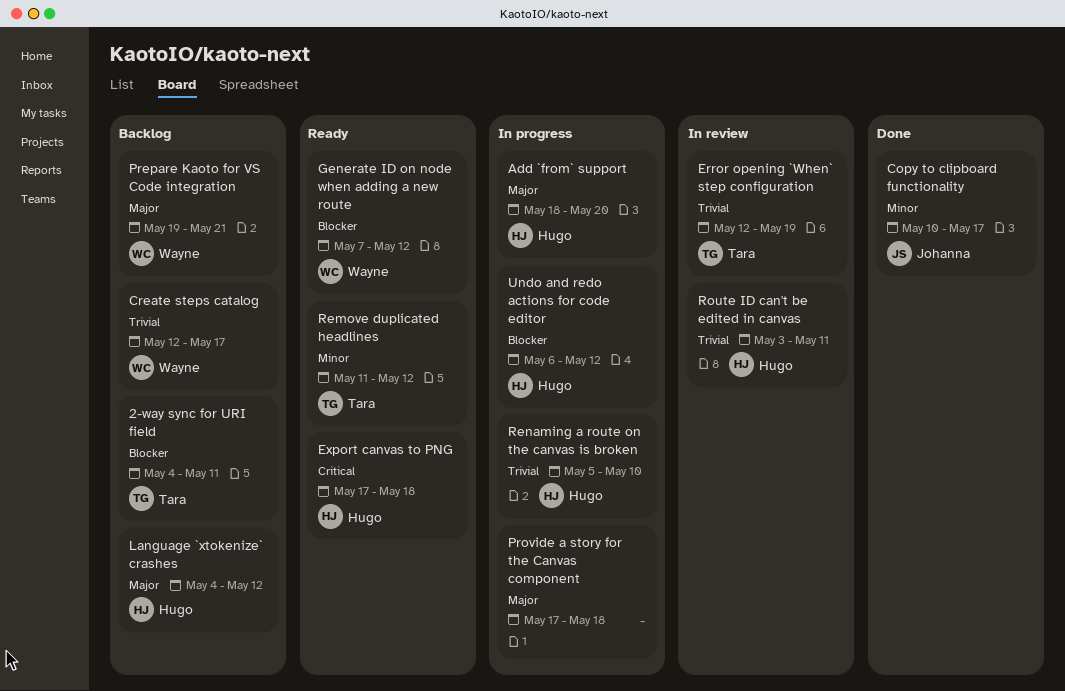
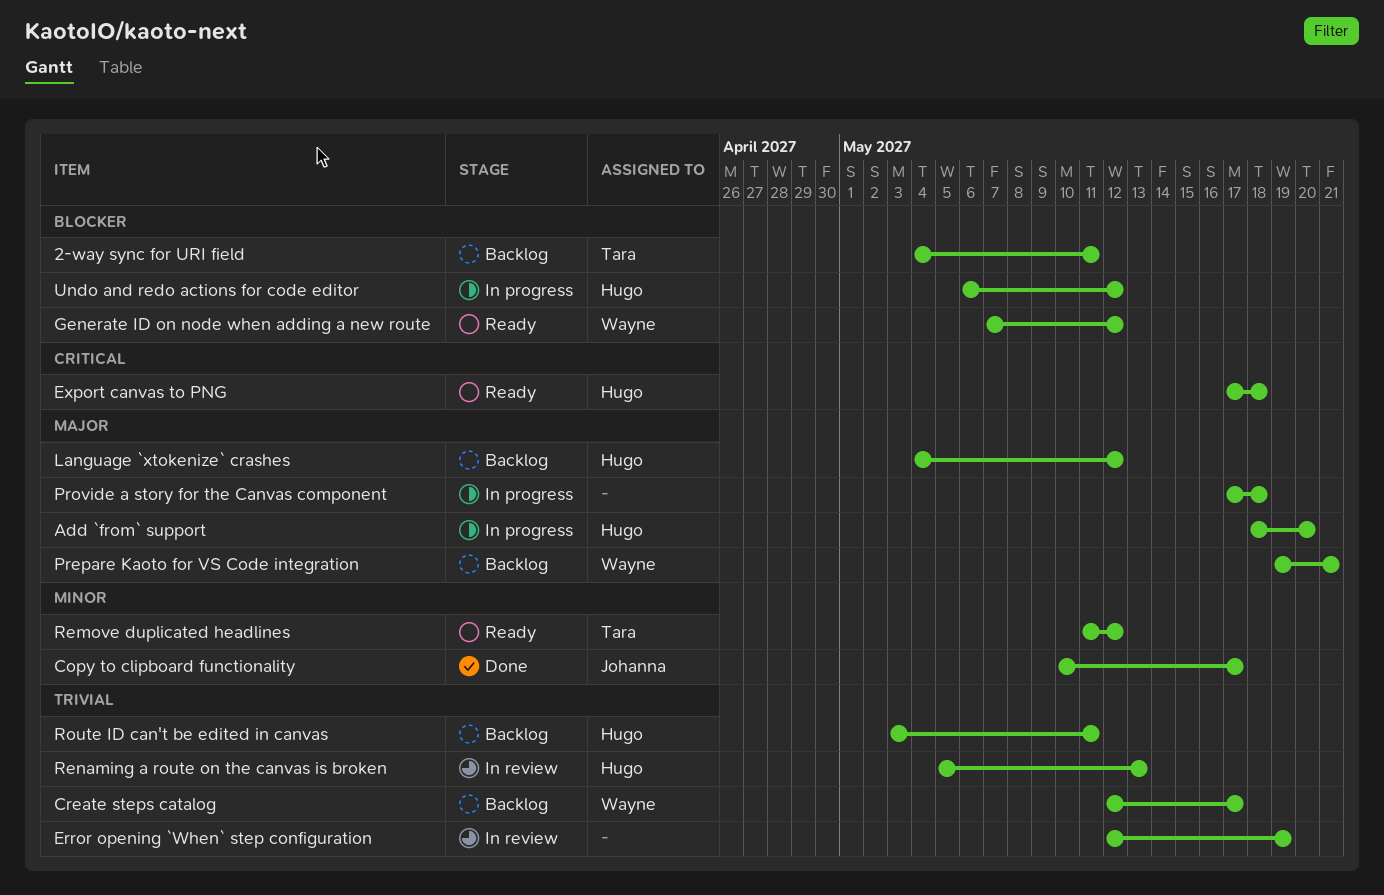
Error opening `When` step configuration, owner: Tara -> none
Renaming a route on the canvas is broken, status: In progress -> In review
Renaming a route on the canvas is broken, due: May 10 -> May 13
Route ID can't be edited in canvas, status: In review -> Backlog

